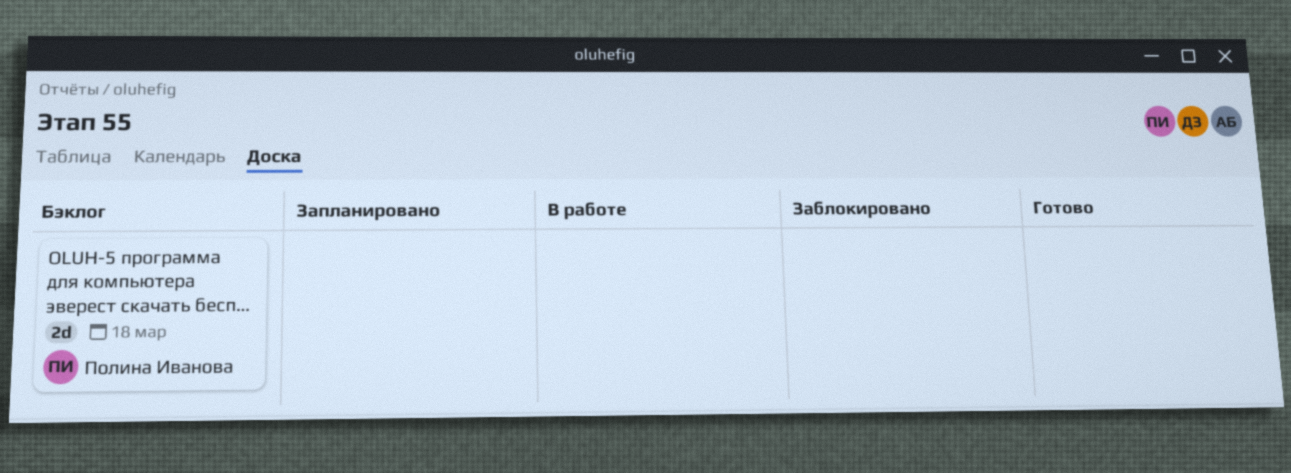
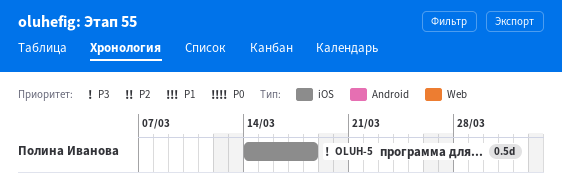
OLUH-5, estimate: 2d -> 0.5d

